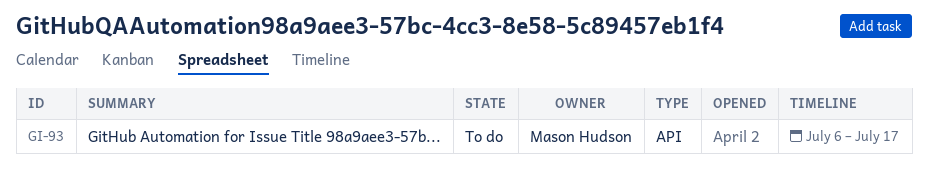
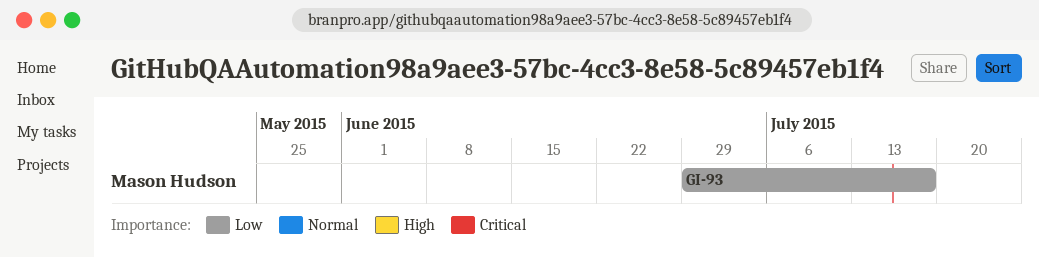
GI-93, start: Jul 6 -> Jun 29

